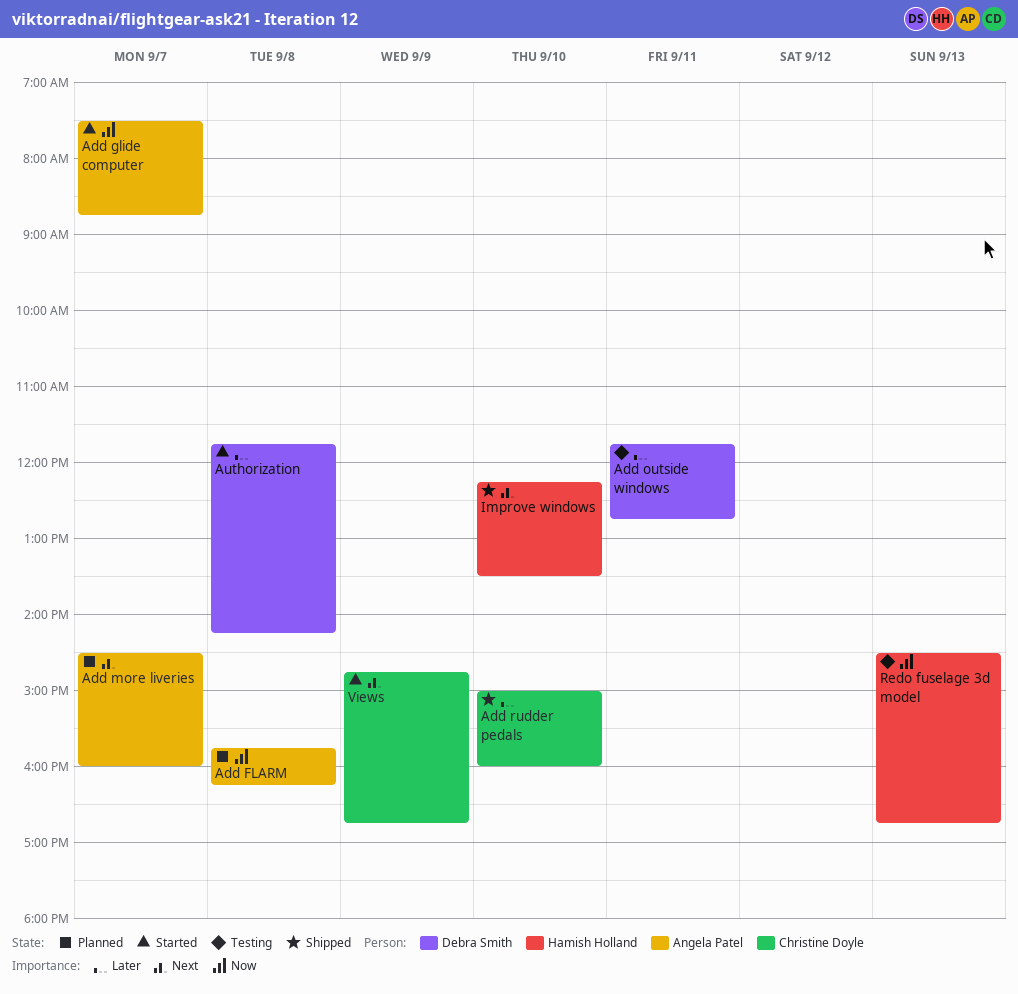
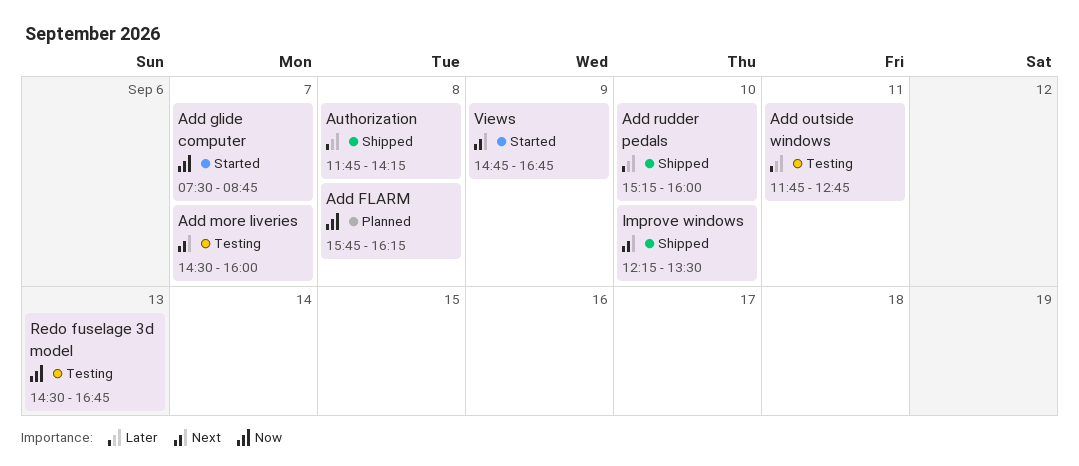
Add more liveries, status: Planned -> Testing
Add rudder pedals, begins: 15:00 -> 15:15
Authorization, status: Started -> Shipped

